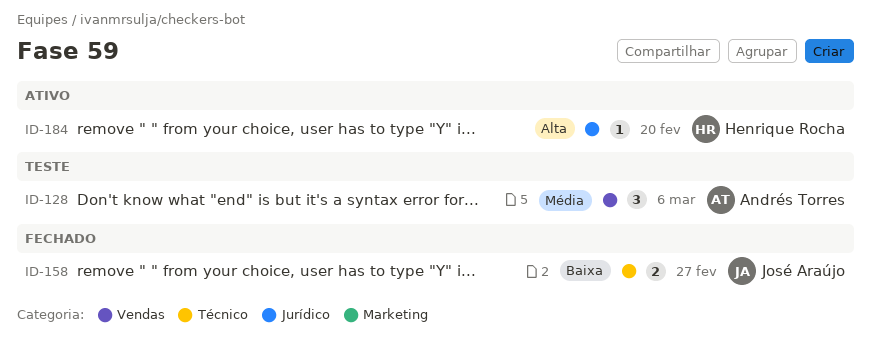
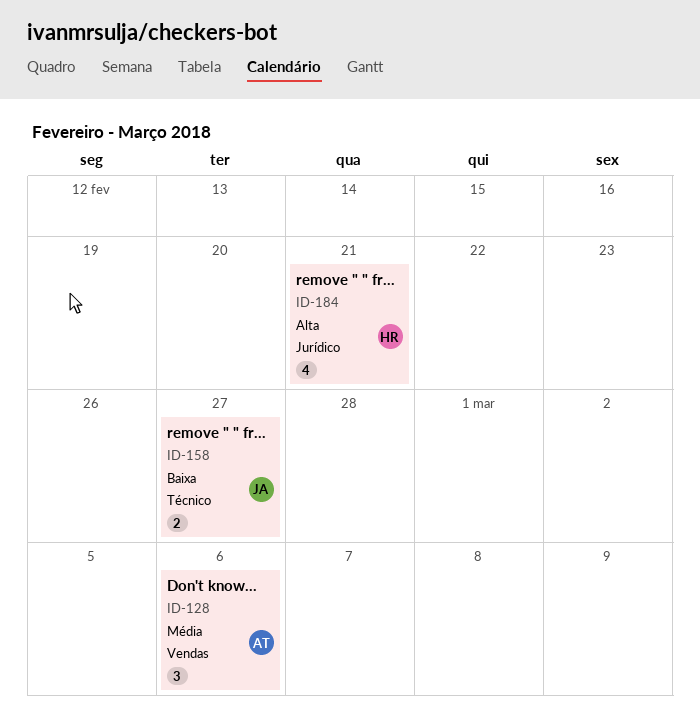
ID-184, estimate: 1 -> 4
ID-184, due: Feb 20 -> Feb 21

